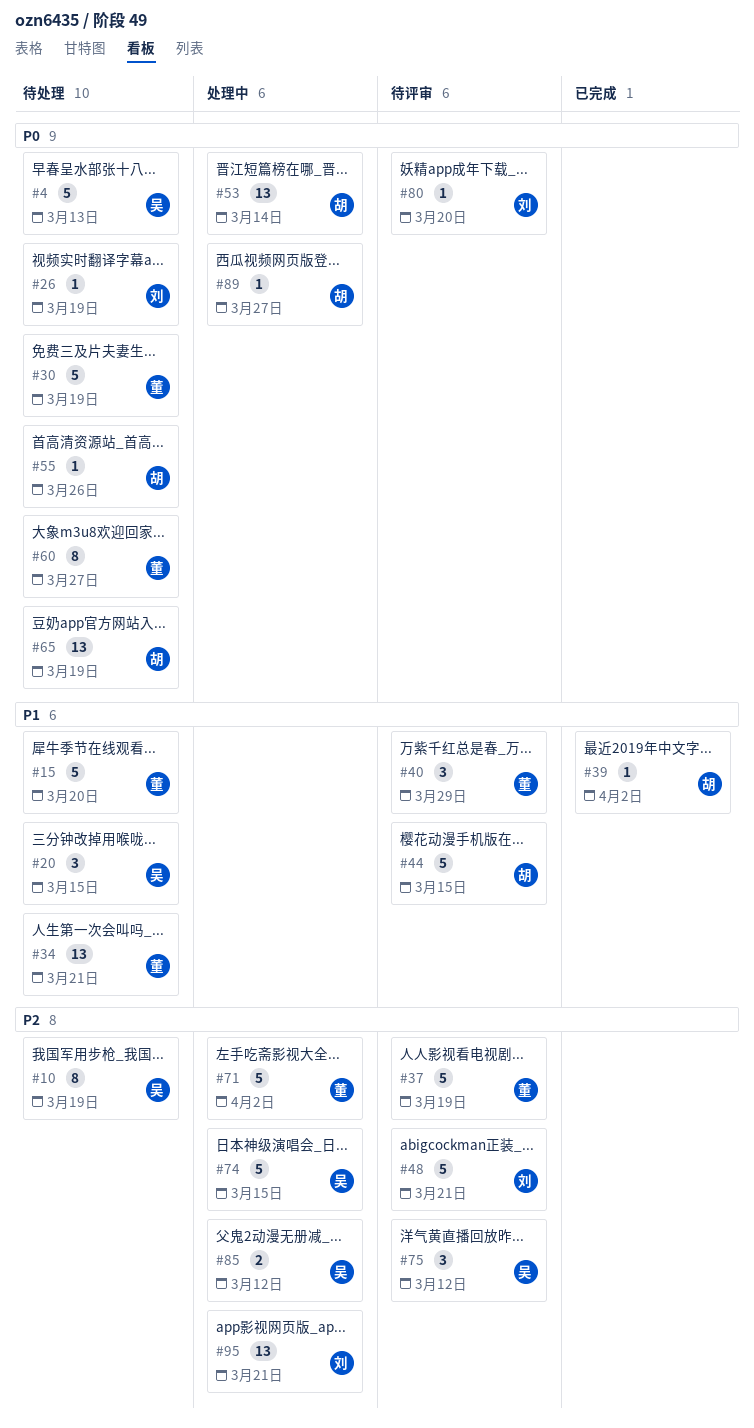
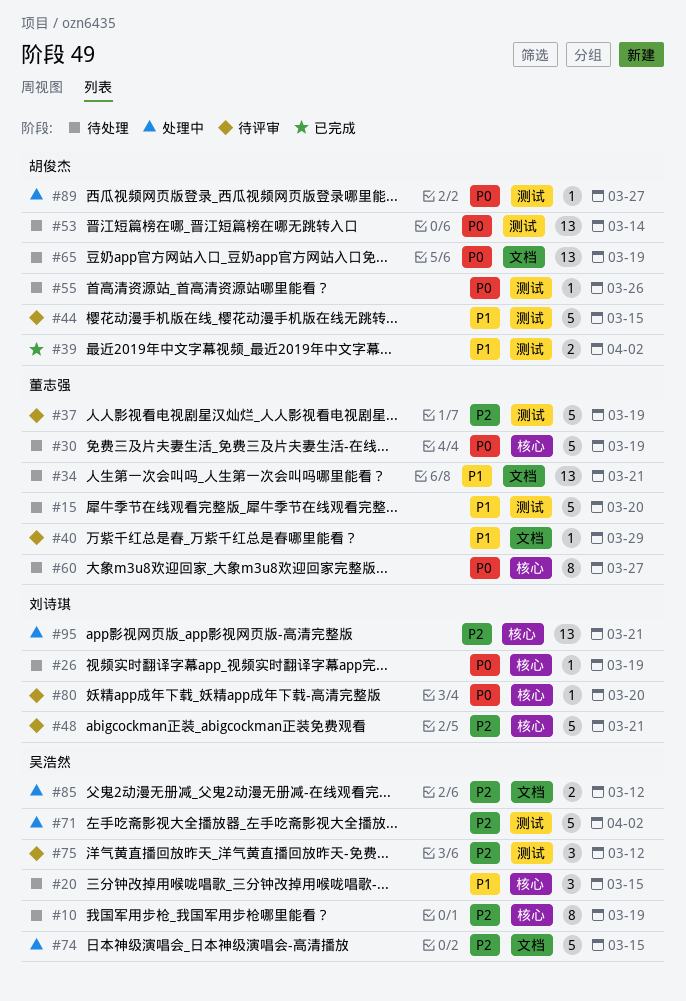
#4: present -> none
#39, estimate: 1 -> 2
#40, estimate: 3 -> 1
#53, status: 处理中 -> 待处理
#71, owner: 董志强 -> 吴浩然

